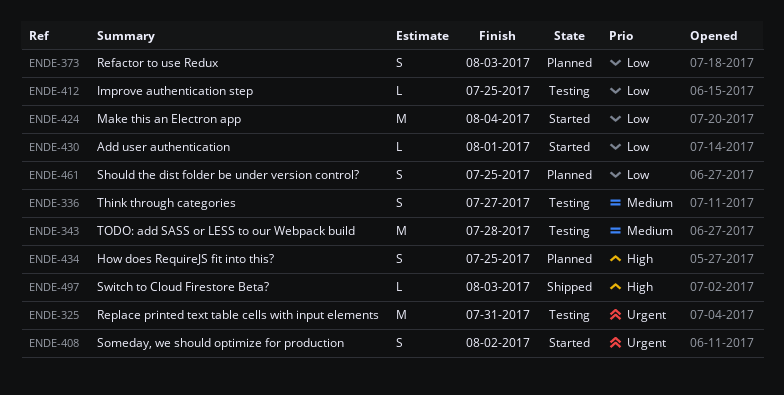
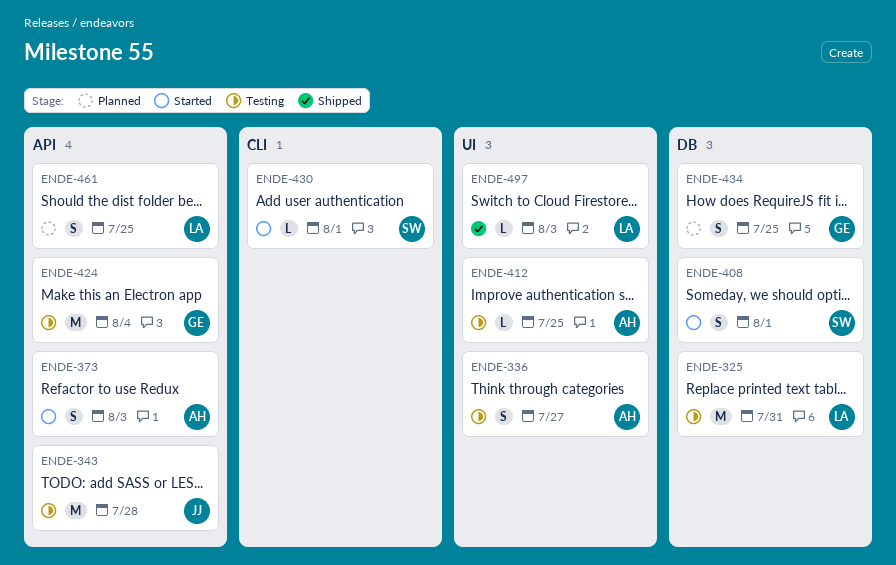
ENDE-373, status: Planned -> Started
ENDE-408, due: Aug 2 -> Aug 1
ENDE-424, status: Started -> Testing

